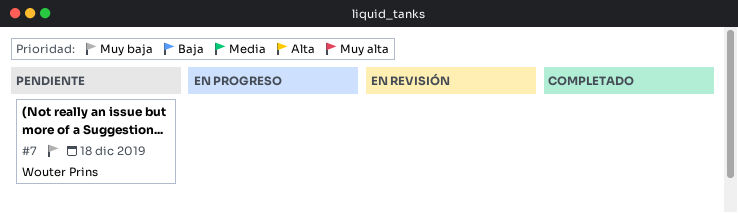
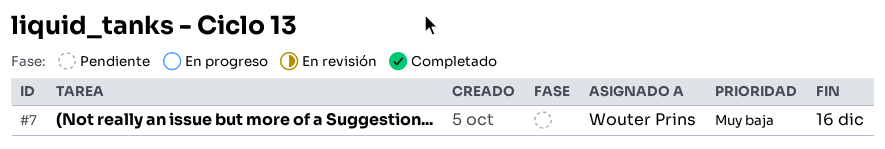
#7, due: Dec 18 -> Dec 16

